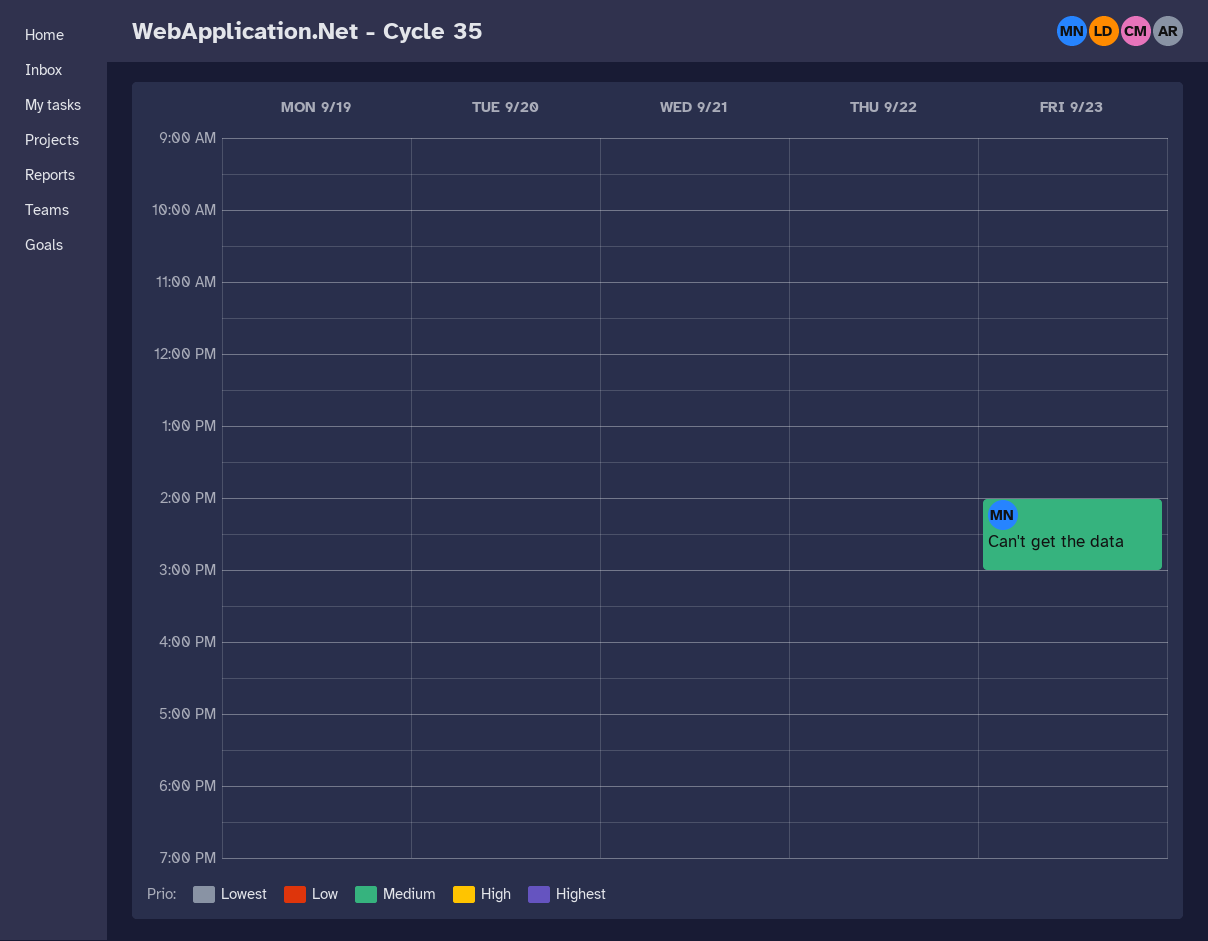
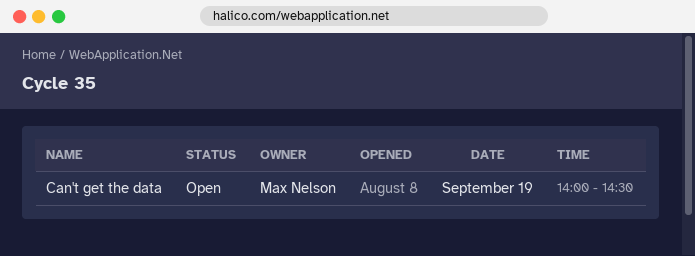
Can't get the data, day: Sep 23 -> Sep 19
Can't get the data, ends: 15:00 -> 14:30

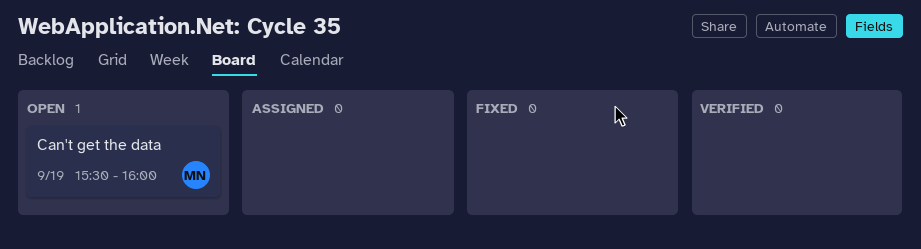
Can't get the data, begins: 14:00 -> 15:30
Can't get the data, ends: 14:30 -> 16:00

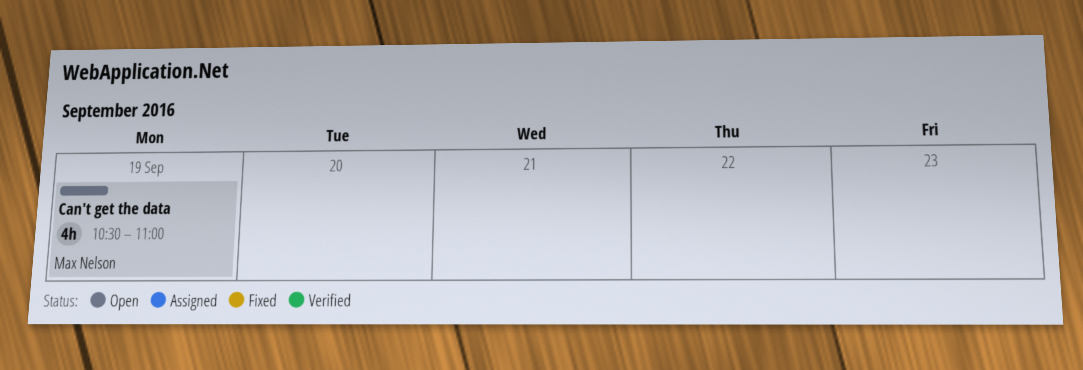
Can't get the data, begins: 15:30 -> 10:30
Can't get the data, ends: 16:00 -> 11:00

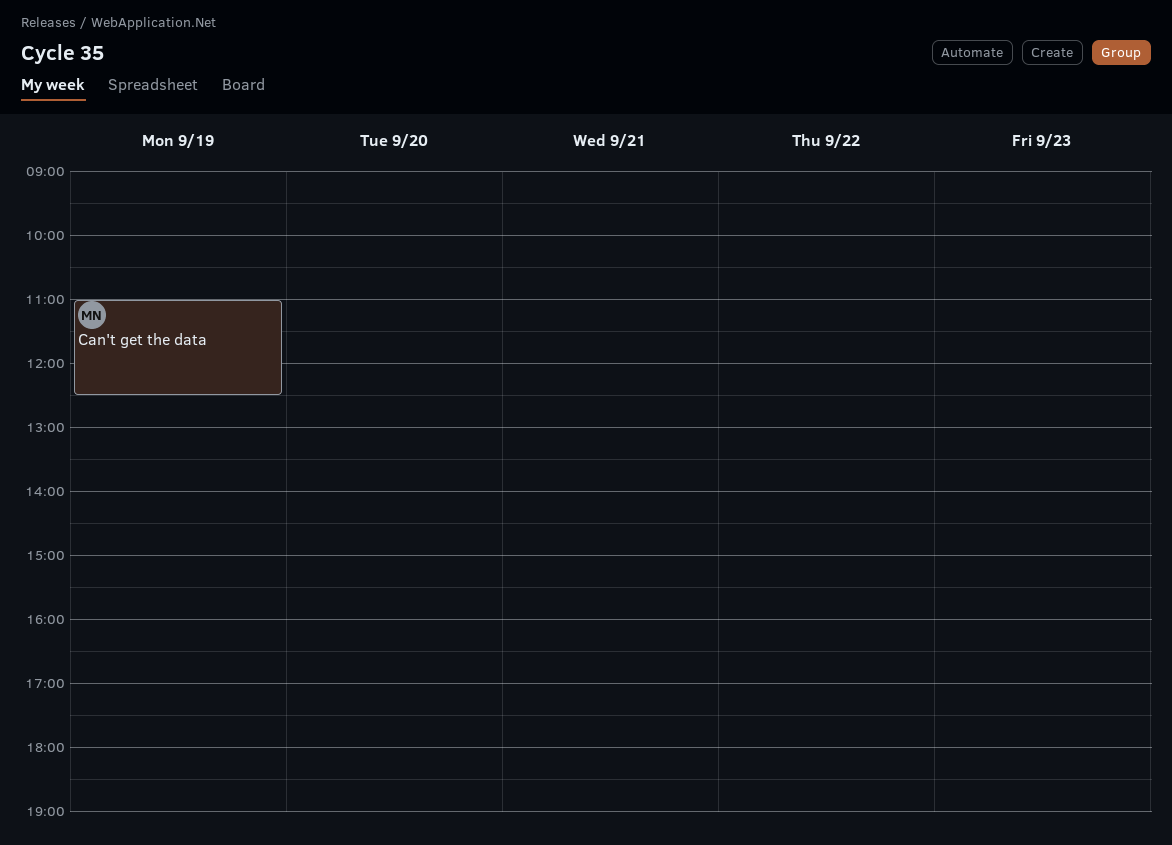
Can't get the data, begins: 10:30 -> 11:00
Can't get the data, ends: 11:00 -> 12:30

